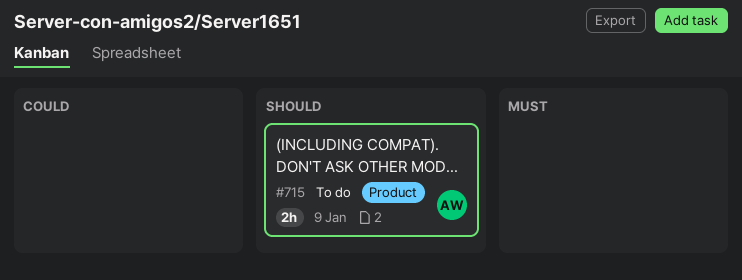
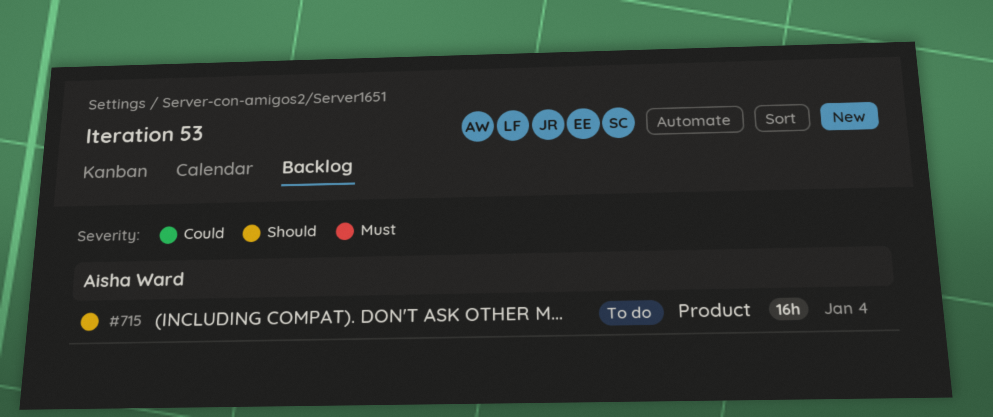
#715, estimate: 2h -> 16h
#715, due: Jan 9 -> Jan 4

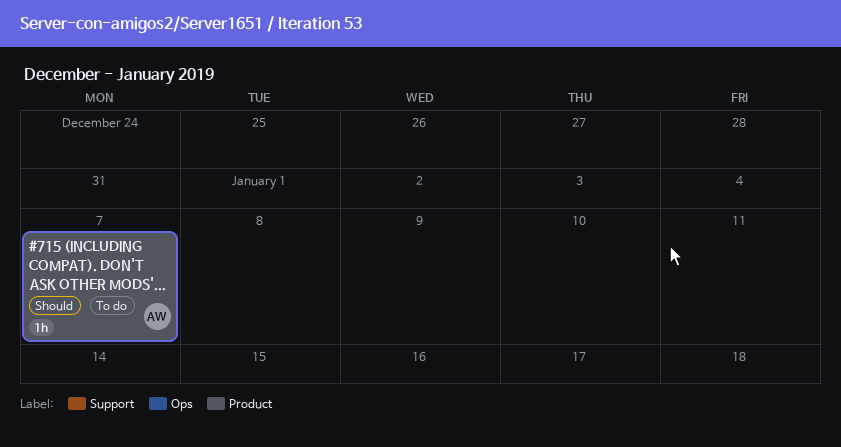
#715, estimate: 16h -> 1h
#715, due: Jan 4 -> Jan 7

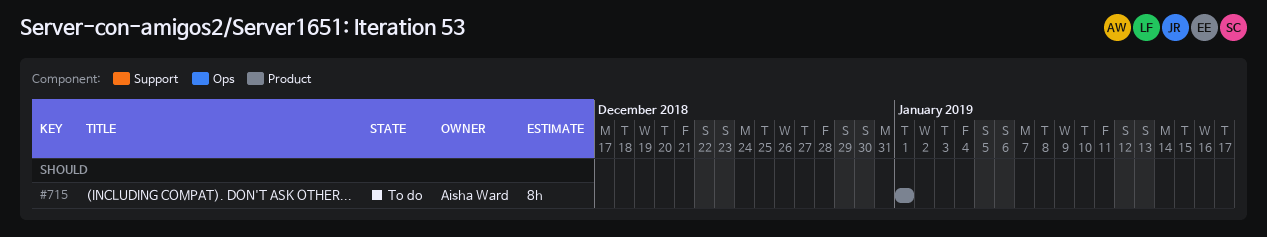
#715, estimate: 1h -> 8h
#715, due: Jan 7 -> Jan 1

